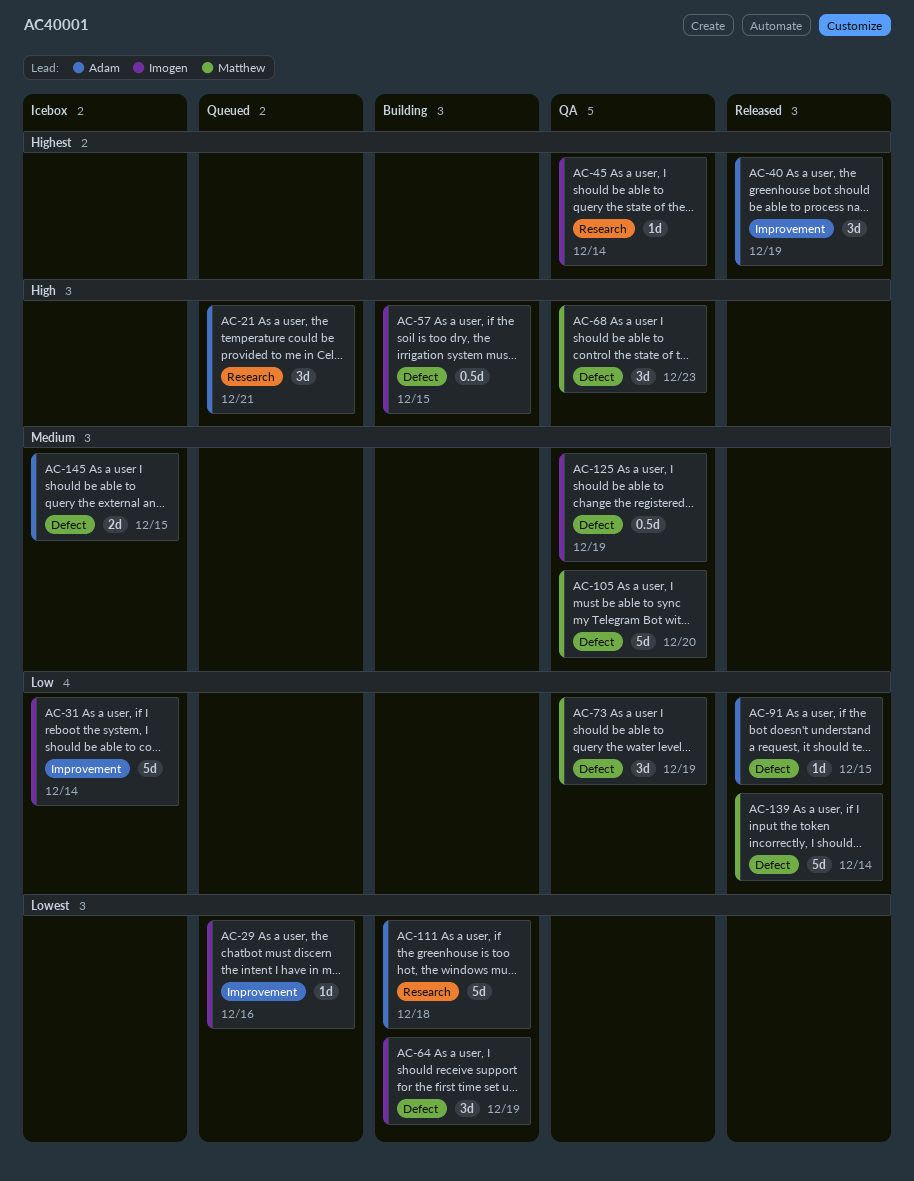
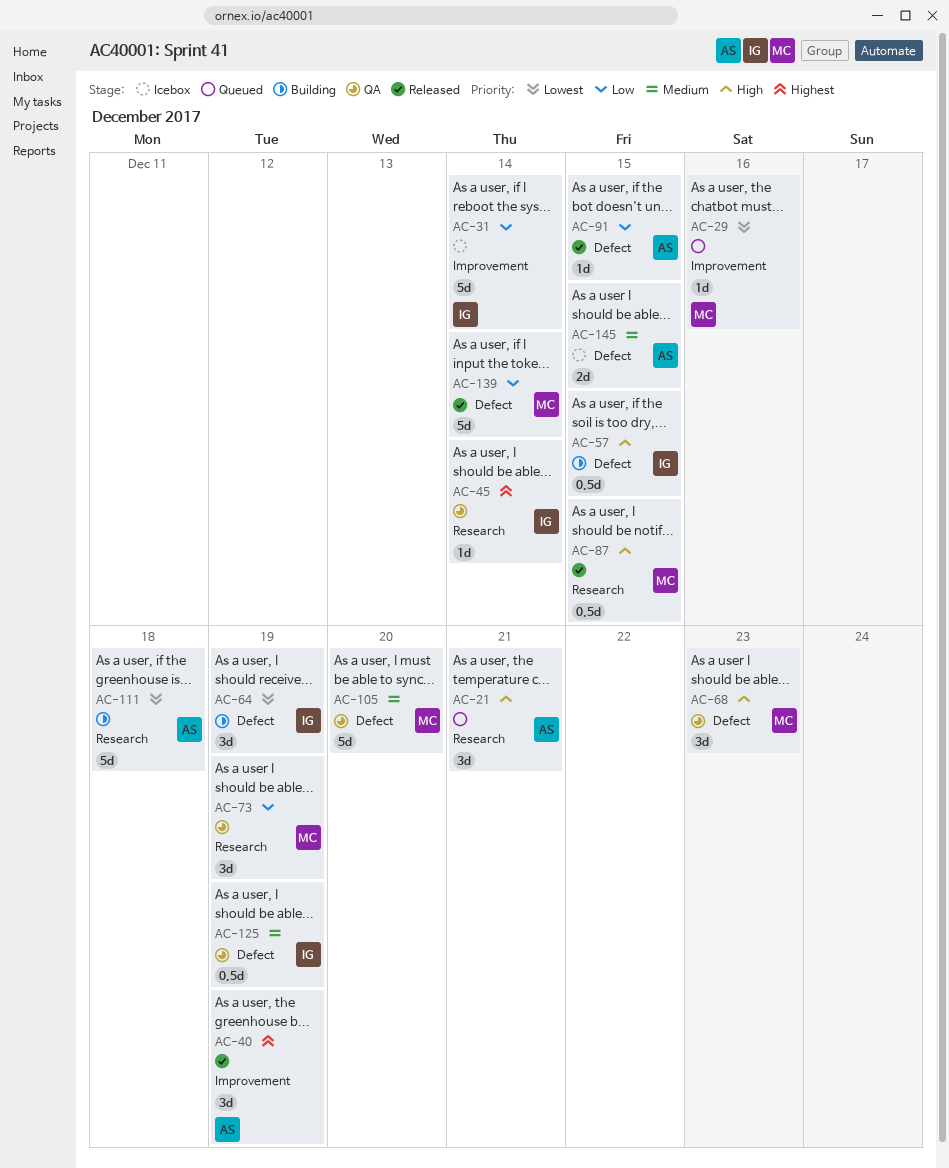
AC-29, owner: Imogen -> Matthew
AC-73, label: Defect -> Research
AC-87: none -> present

